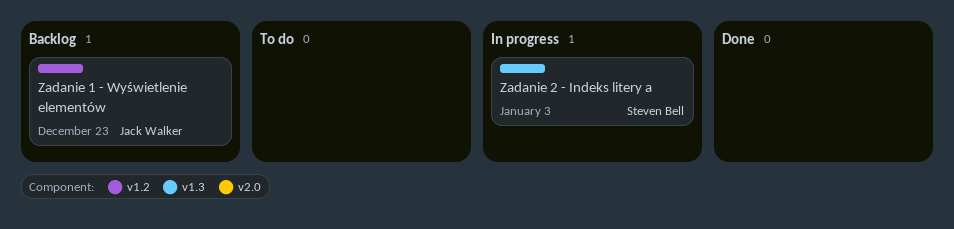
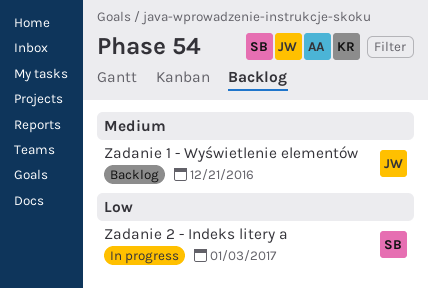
Zadanie 1 - Wyświetlenie elementów, due: Dec 23 -> Dec 21

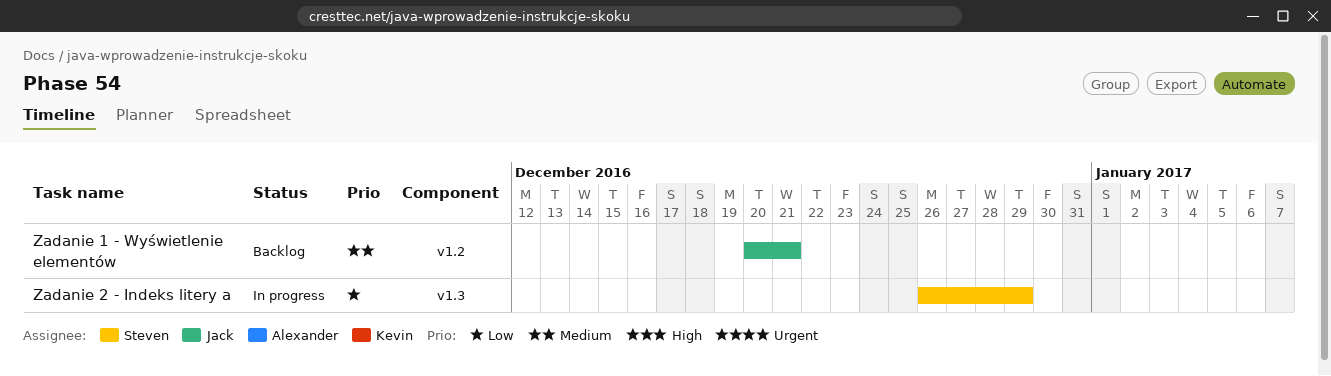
Zadanie 2 - Indeks litery a, due: Jan 3 -> Dec 29

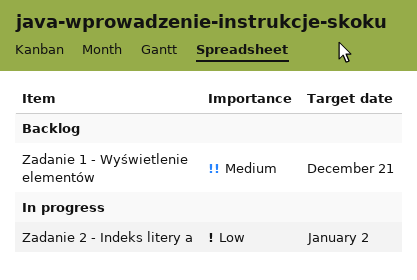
Zadanie 2 - Indeks litery a, due: Dec 29 -> Jan 2

